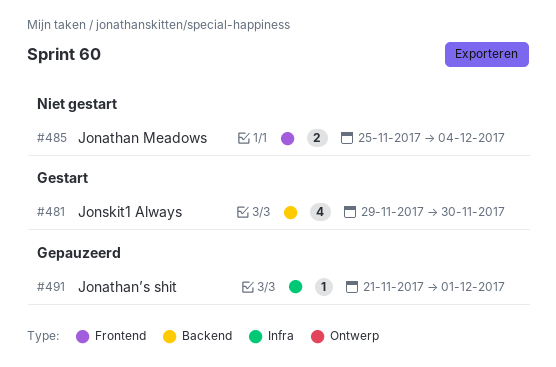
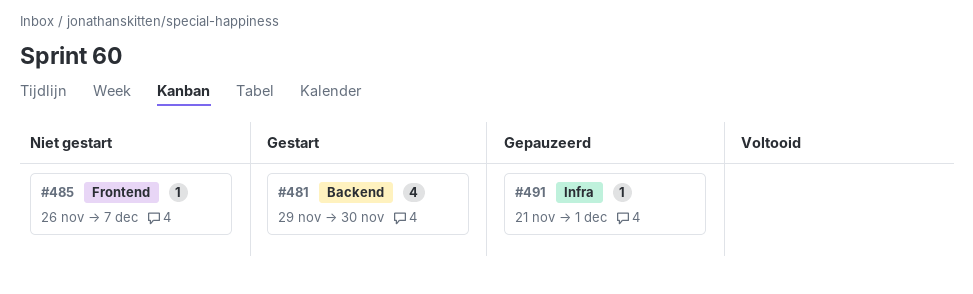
#485, estimate: 2 -> 1
#485, start: Nov 25 -> Nov 26
#485, due: Dec 4 -> Dec 7

